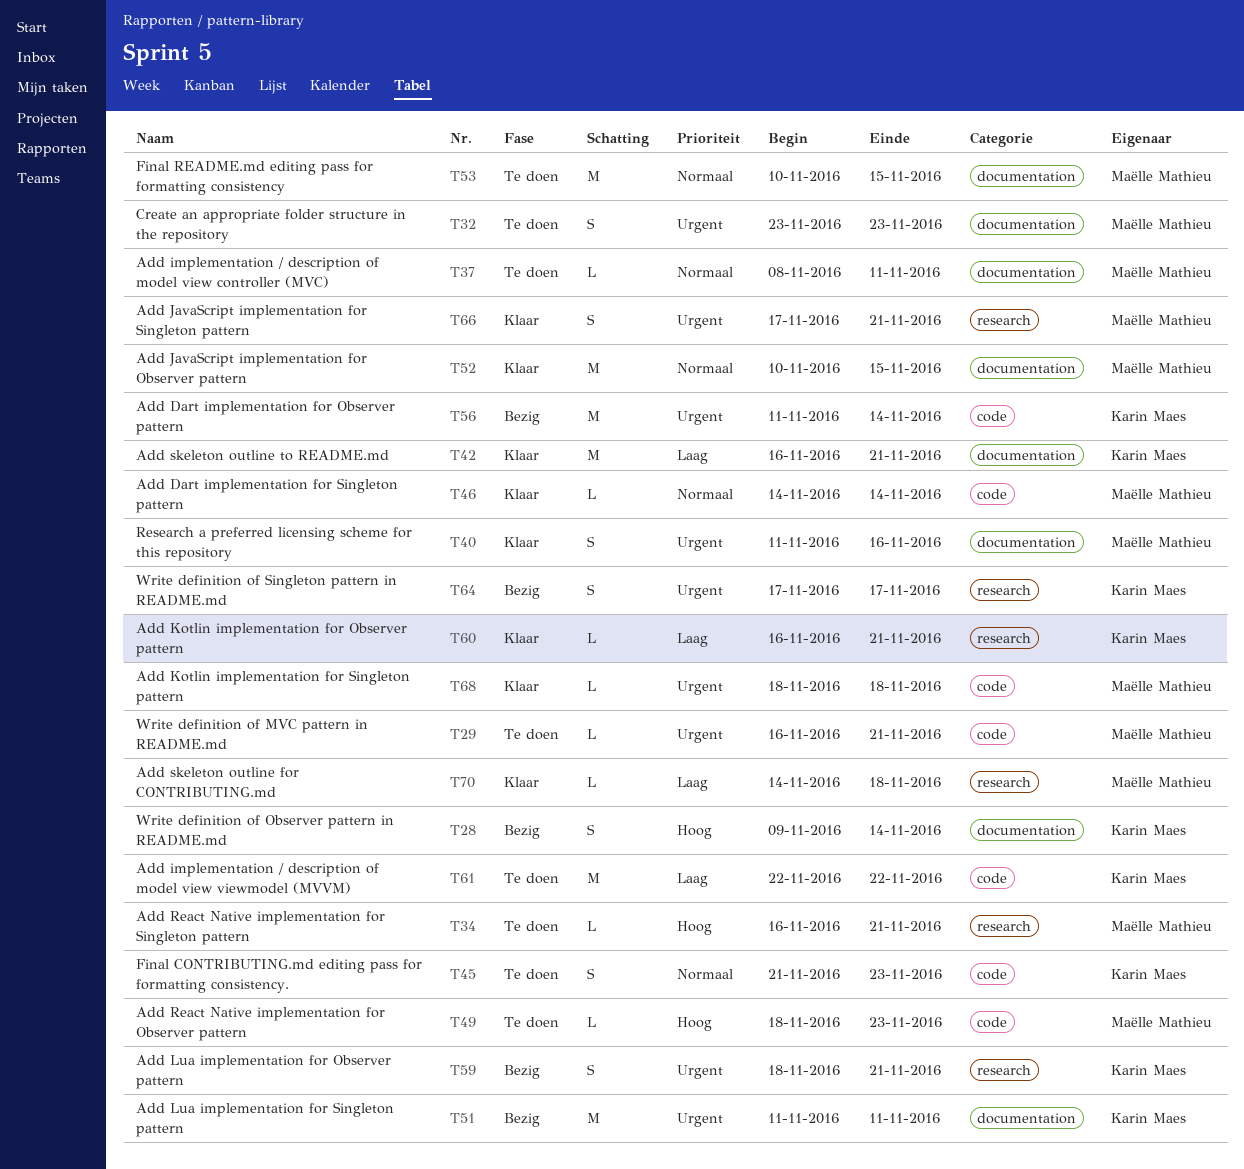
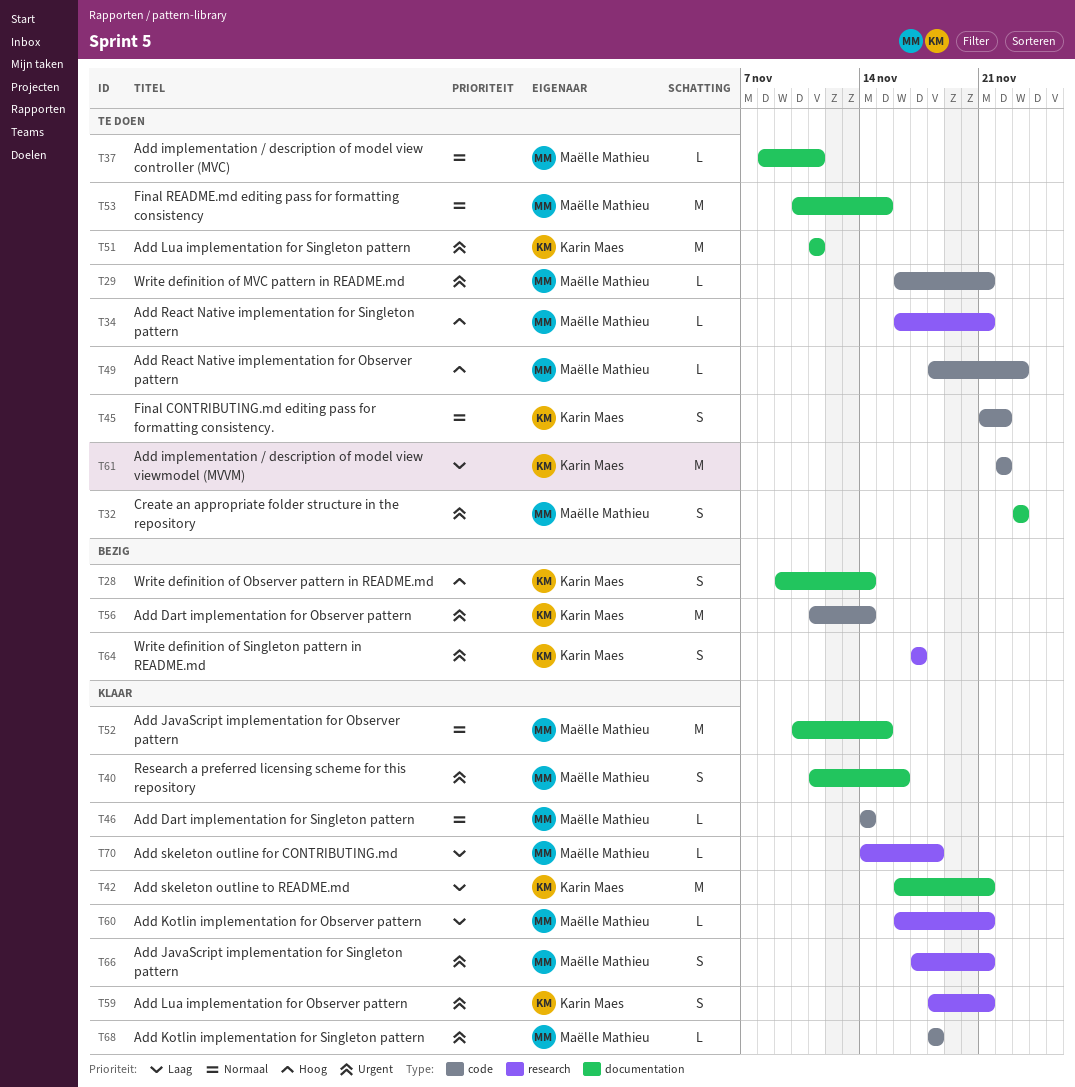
T45, due: Nov 23 -> Nov 22
T51, status: Bezig -> Te doen
T59, status: Bezig -> Klaar
T60, owner: Karin Maes -> Maëlle Mathieu

